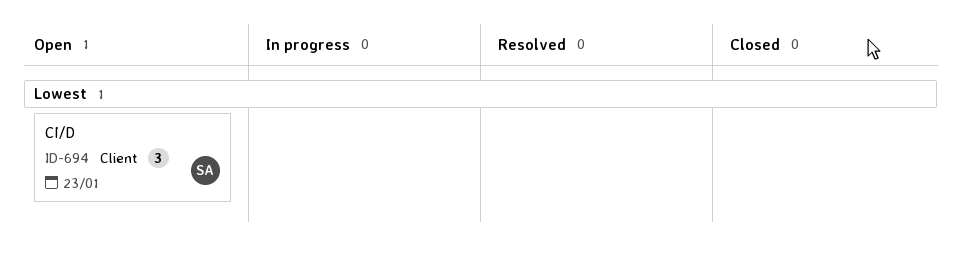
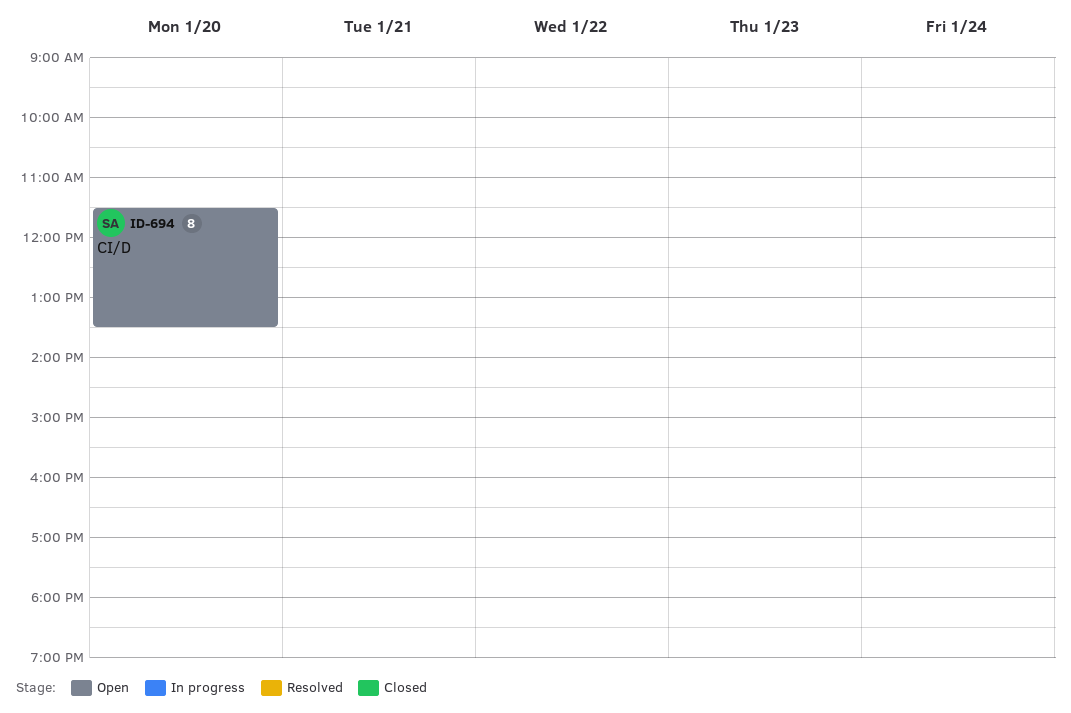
ID-694, estimate: 3 -> 8
ID-694, day: Jan 23 -> Jan 20

